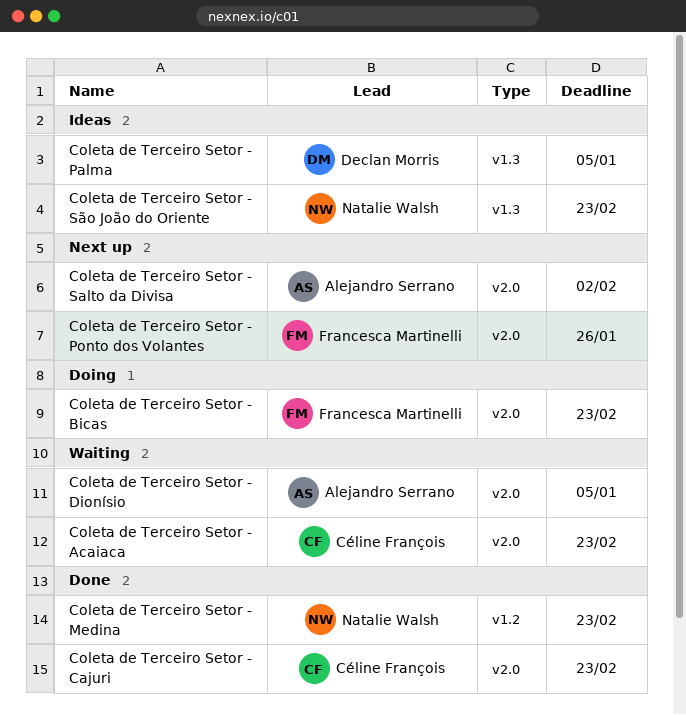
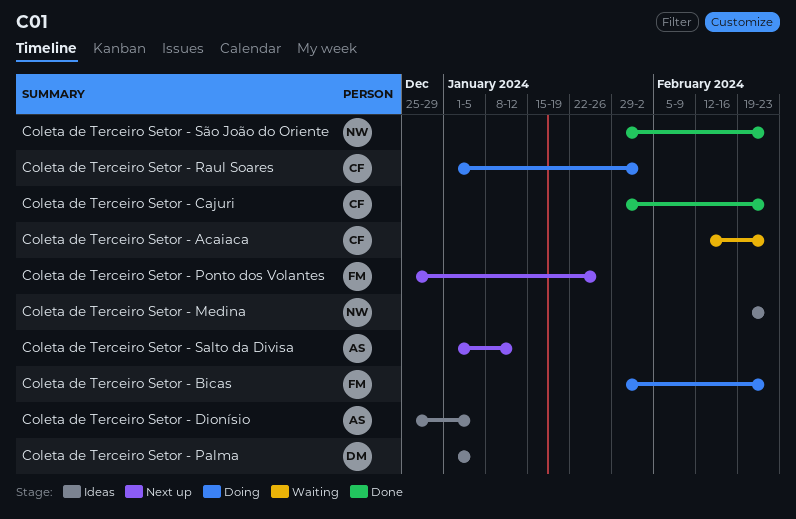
Coleta de Terceiro Setor - Dionísio, status: Waiting -> Ideas
Coleta de Terceiro Setor - Medina, status: Done -> Ideas
Coleta de Terceiro Setor - Raul Soares: none -> present
Coleta de Terceiro Setor - Salto da Divisa, due: Feb 2 -> Jan 12
Coleta de Terceiro Setor - São João do Oriente, status: Ideas -> Done

